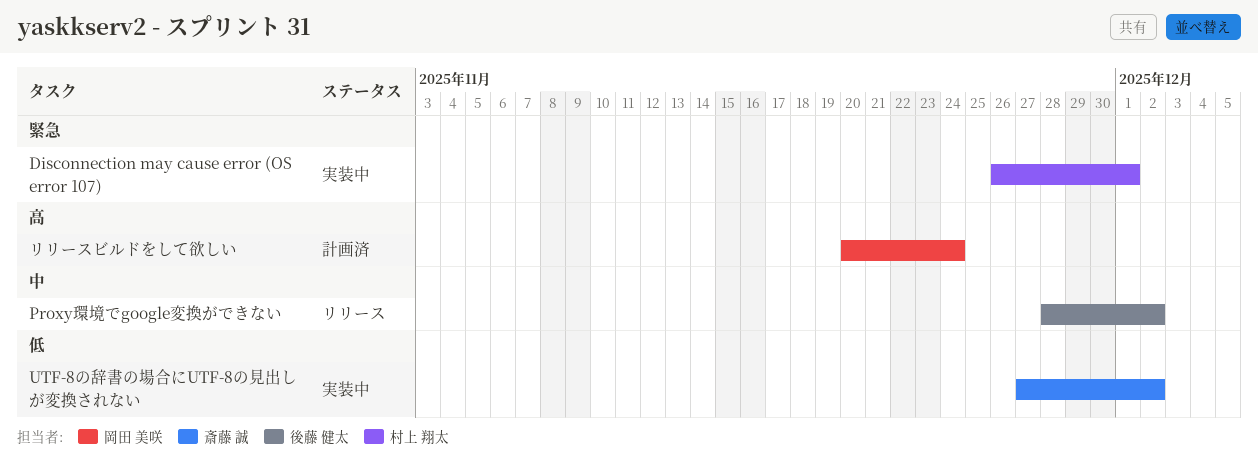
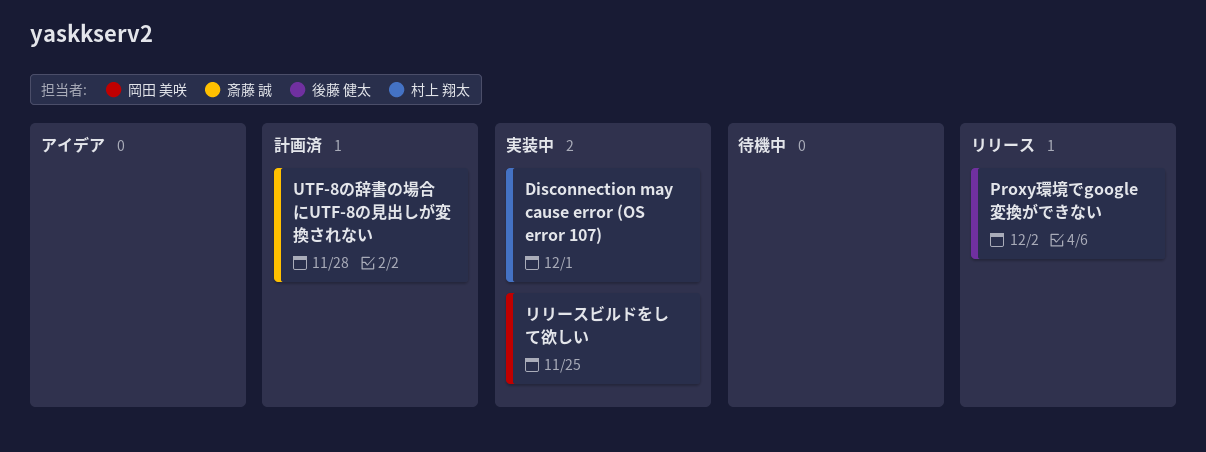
UTF-8の辞書の場合にUTF-8の見出しが変換されない, status: 実装中 -> 計画済
UTF-8の辞書の場合にUTF-8の見出しが変換されない, due: Dec 2 -> Nov 28
リリースビルドをして欲しい, status: 計画済 -> 実装中
リリースビルドをして欲しい, due: Nov 24 -> Nov 25

